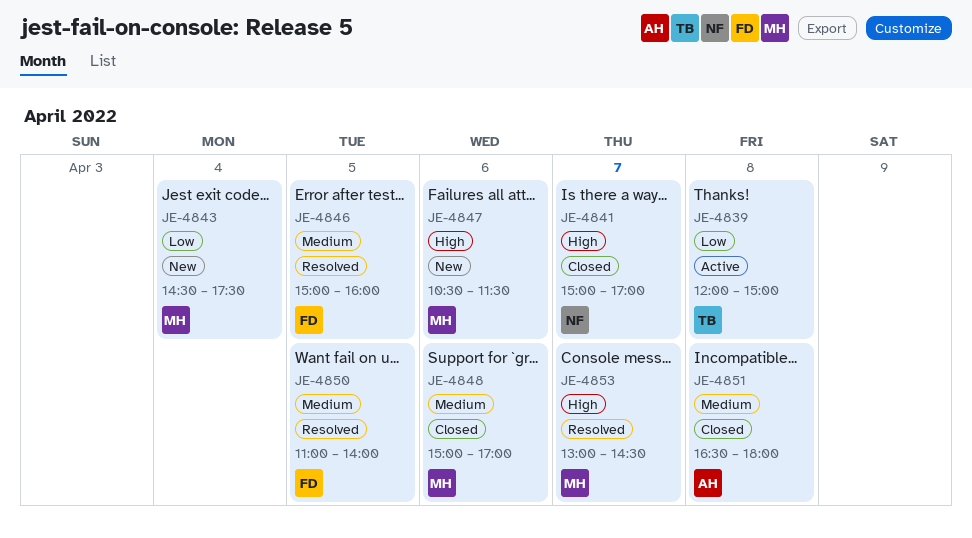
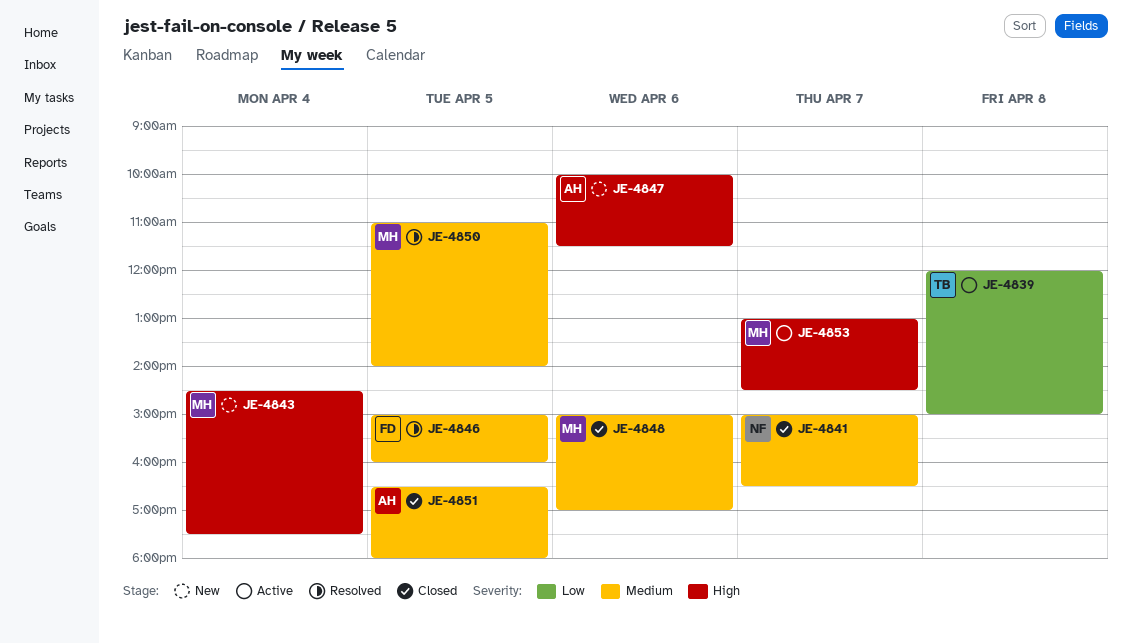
JE-4841, priority: High -> Medium
JE-4841, ends: 17:00 -> 16:30
JE-4843, priority: Low -> High
JE-4847, owner: MH -> AH
JE-4847, begins: 10:30 -> 10:00
JE-4850, owner: FD -> MH
JE-4851, day: Apr 8 -> Apr 5
JE-4853, status: Resolved -> Active

